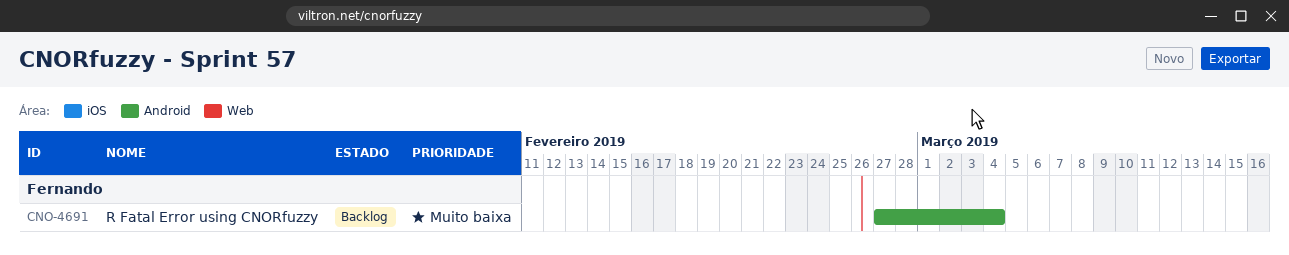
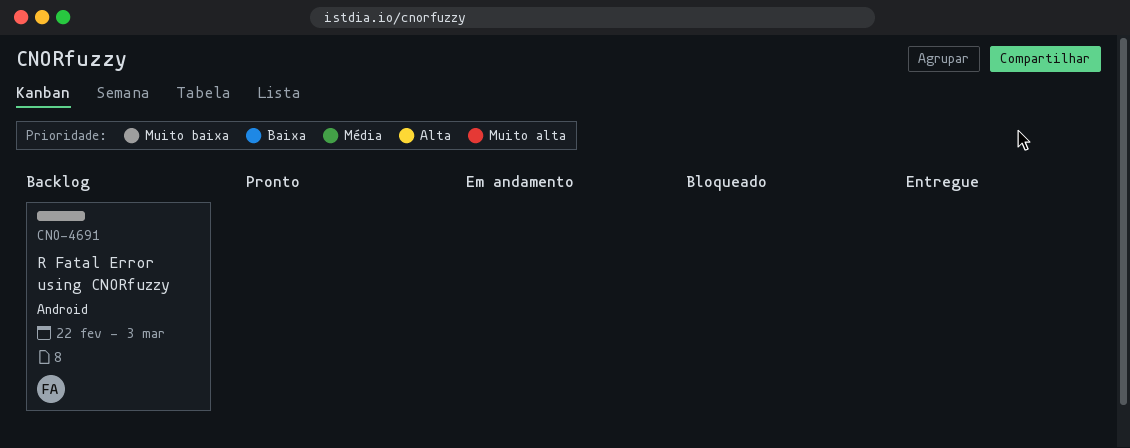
CNO-4691, start: Feb 27 -> Feb 22
CNO-4691, due: Mar 4 -> Mar 3

